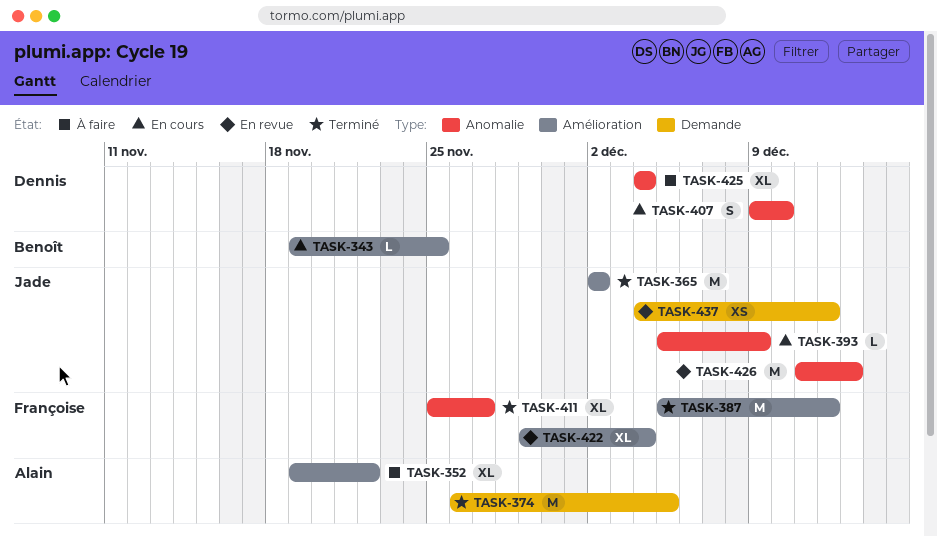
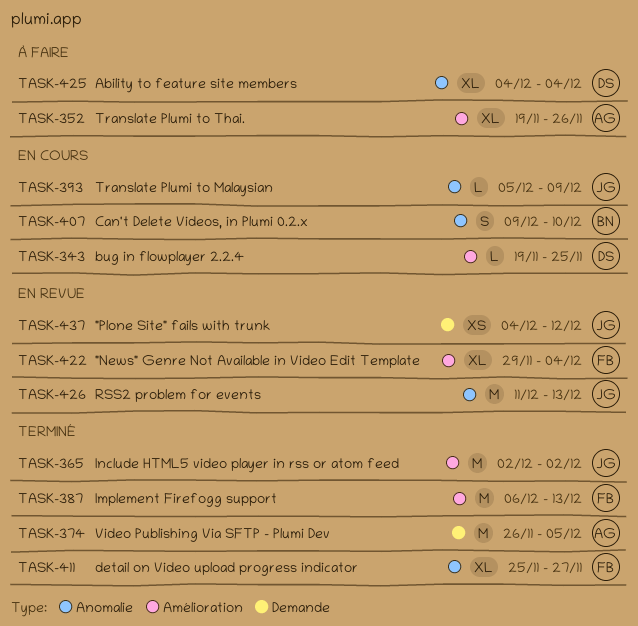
TASK-343, owner: Benoît -> Dennis
TASK-352, due: Nov 22 -> Nov 26
TASK-387, start: Dec 5 -> Dec 6
TASK-387, due: Dec 12 -> Dec 13
TASK-407, owner: Dennis -> Benoît

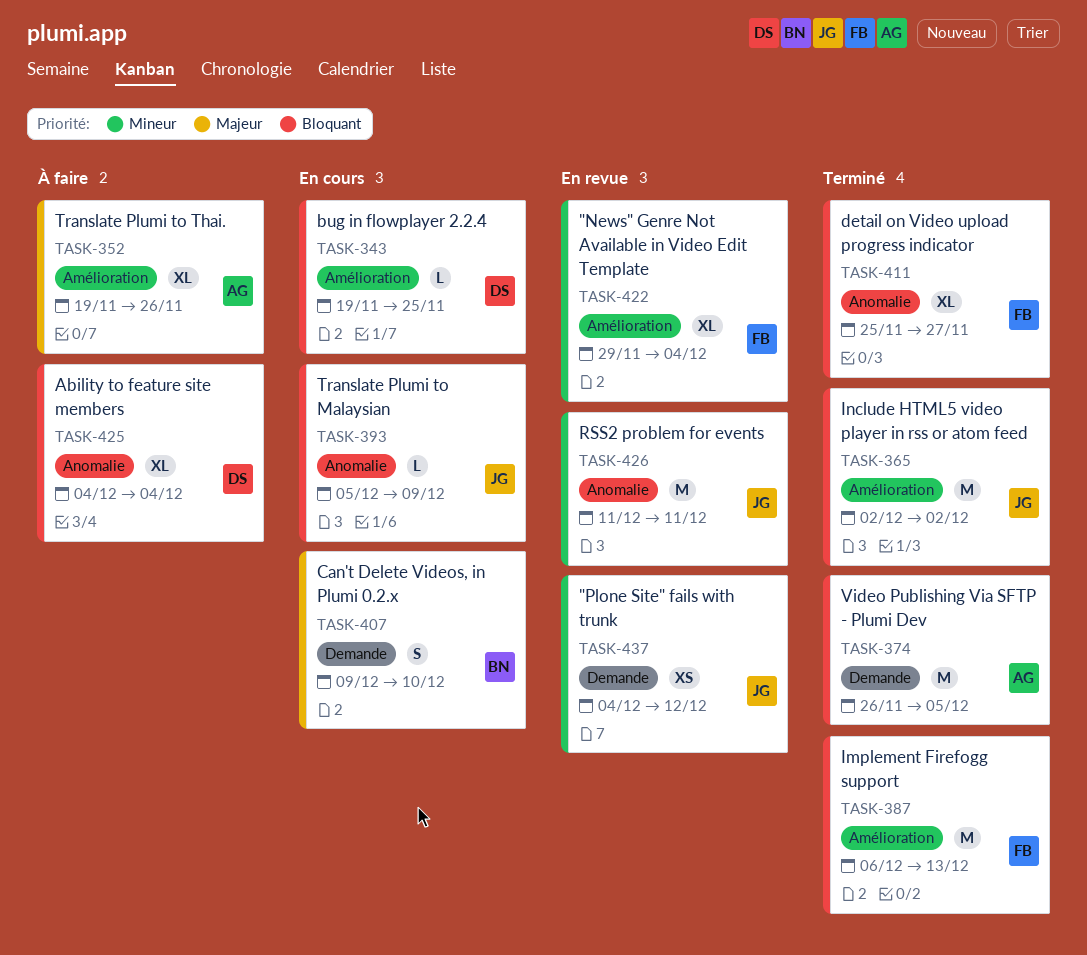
TASK-407, label: Anomalie -> Demande
TASK-426, due: Dec 13 -> Dec 11

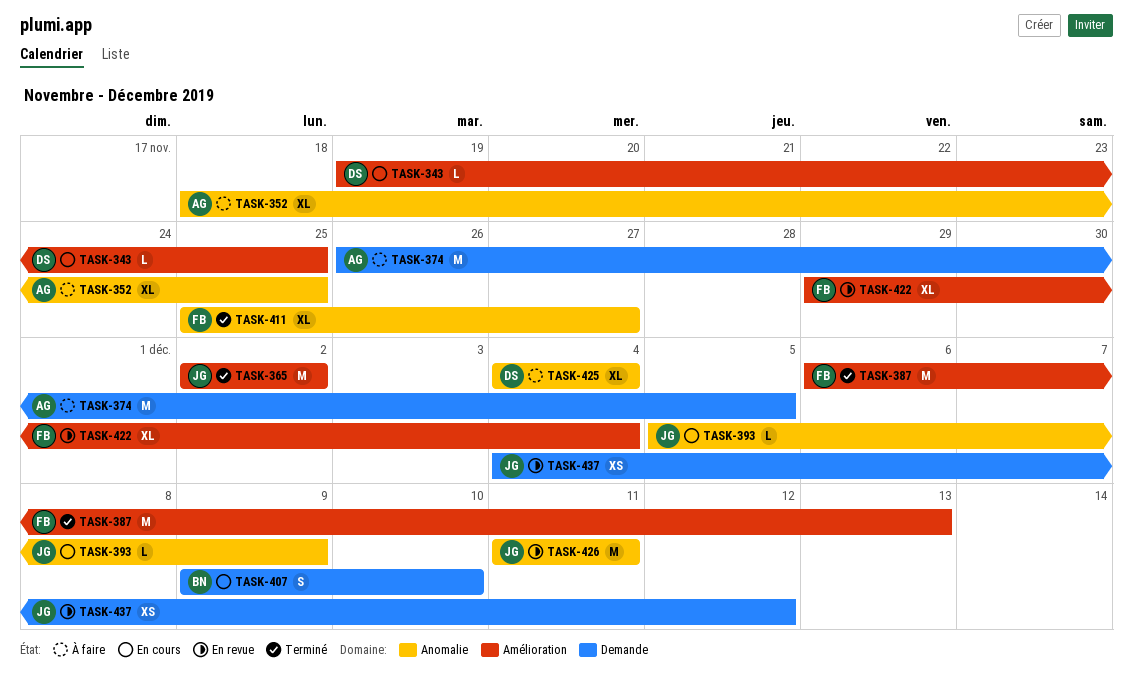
TASK-352, label: Amélioration -> Anomalie
TASK-352, start: Nov 19 -> Nov 18
TASK-352, due: Nov 26 -> Nov 25
TASK-374, status: Terminé -> À faire

